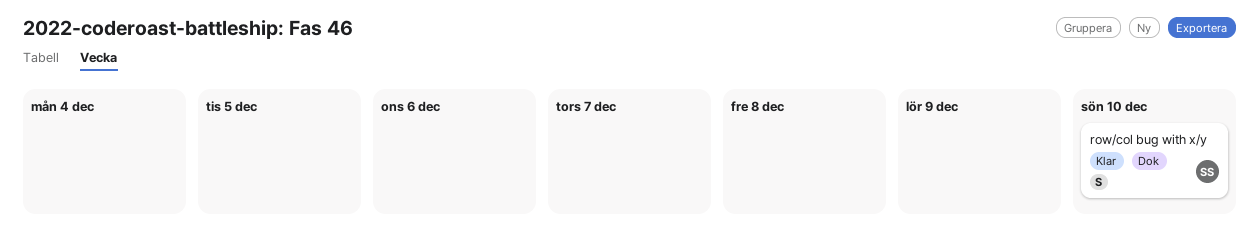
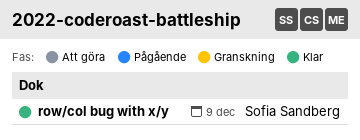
row/col bug with x/y, due: Dec 10 -> Dec 9

